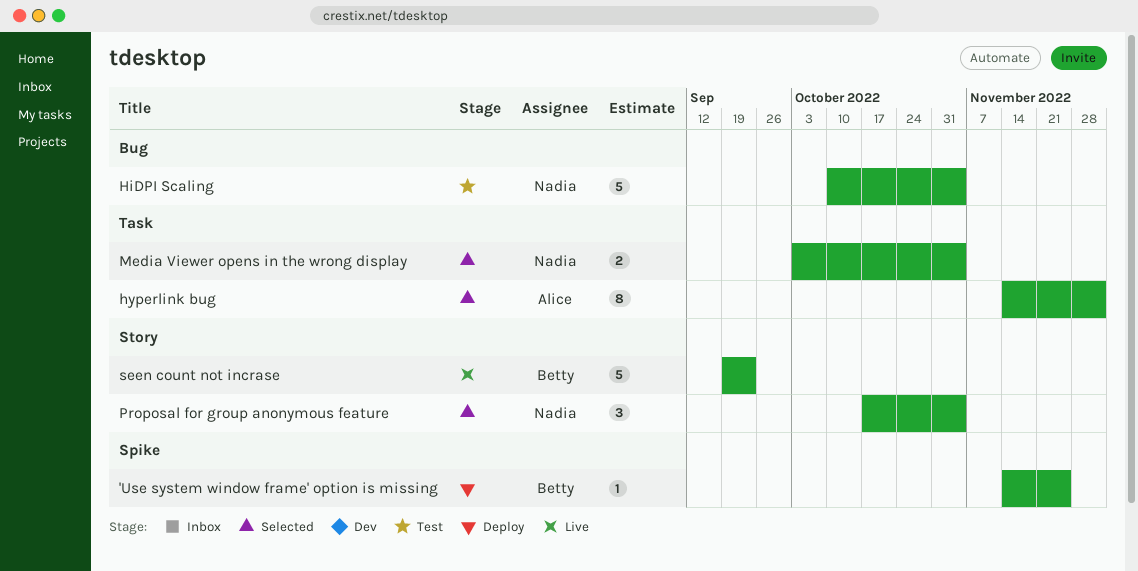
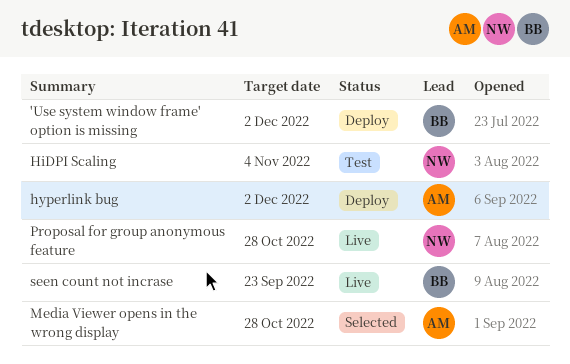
'Use system window frame' option is missing, due: Nov 25 -> Dec 2
hyperlink bug, status: Selected -> Deploy
Media Viewer opens in the wrong display, owner: Nadia -> Alice
Media Viewer opens in the wrong display, due: Nov 4 -> Oct 28
Proposal for group anonymous feature, status: Selected -> Live
Proposal for group anonymous feature, due: Nov 4 -> Oct 28

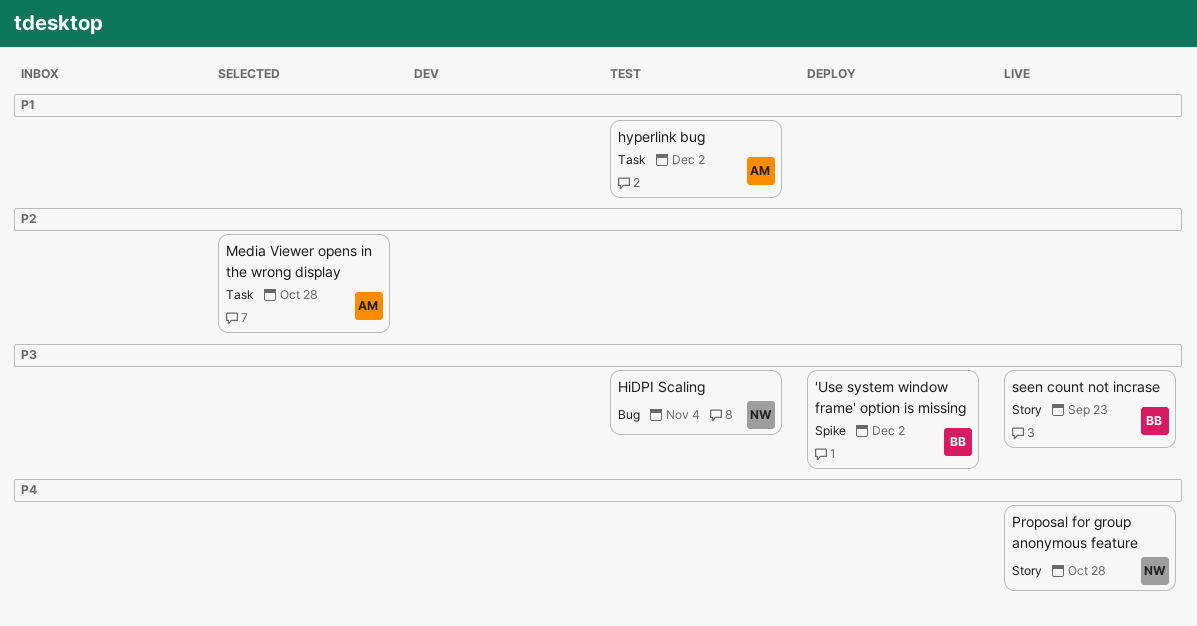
hyperlink bug, status: Deploy -> Test

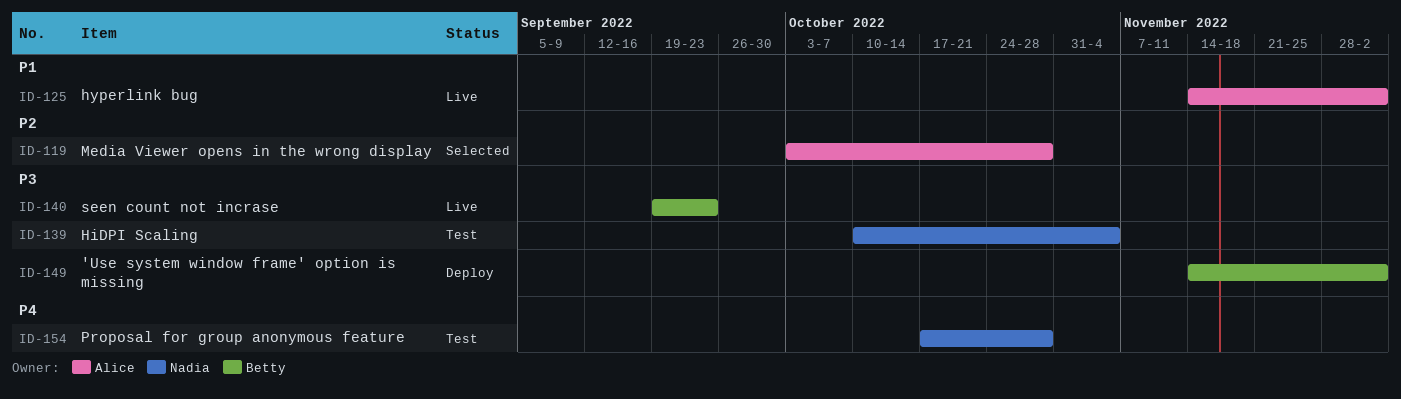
hyperlink bug, status: Test -> Live
Proposal for group anonymous feature, status: Live -> Test

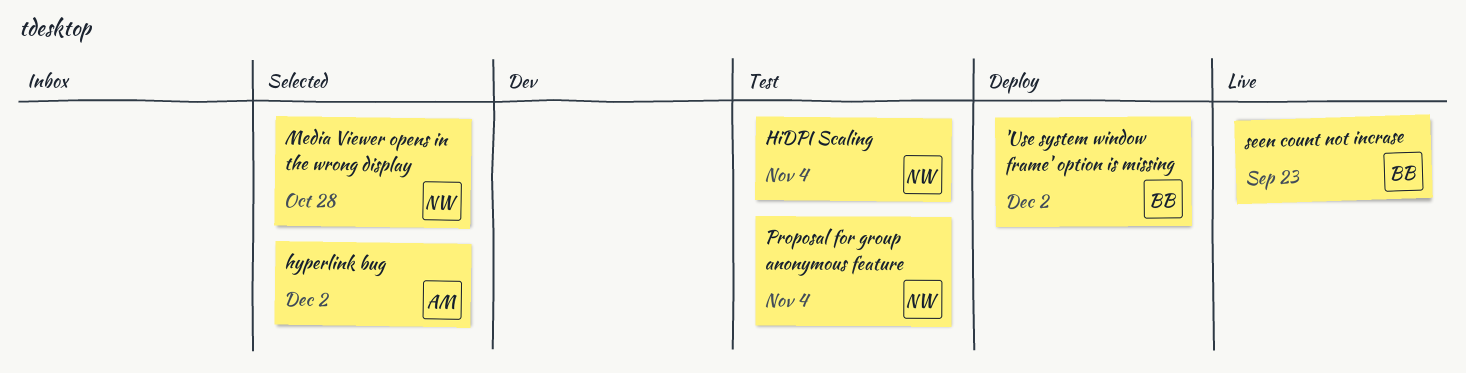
hyperlink bug, status: Live -> Selected
Media Viewer opens in the wrong display, owner: Alice -> Nadia
Proposal for group anonymous feature, due: Oct 28 -> Nov 4

